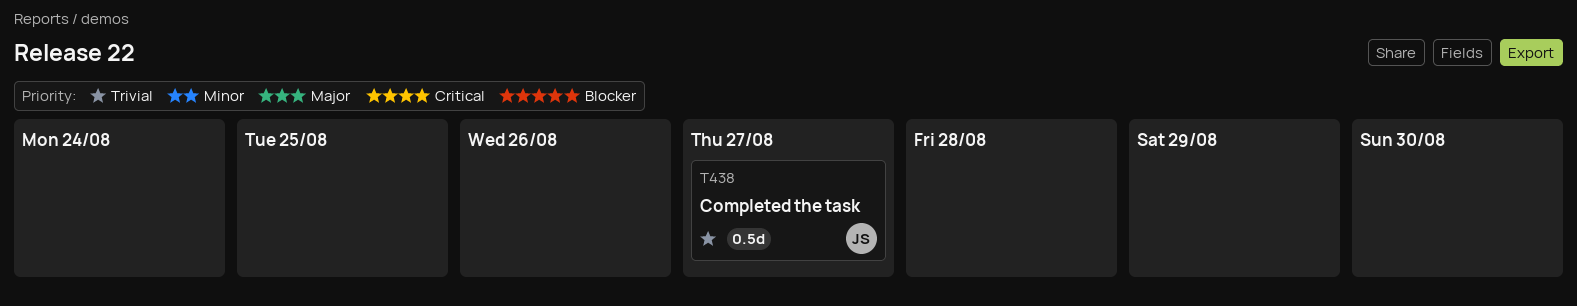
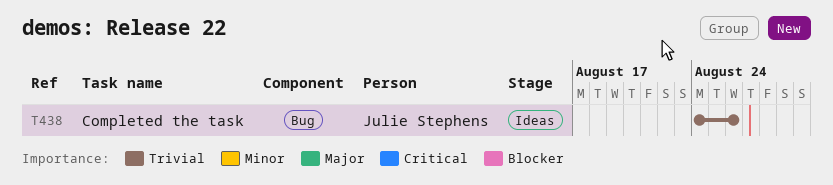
T438, due: Aug 27 -> Aug 26

